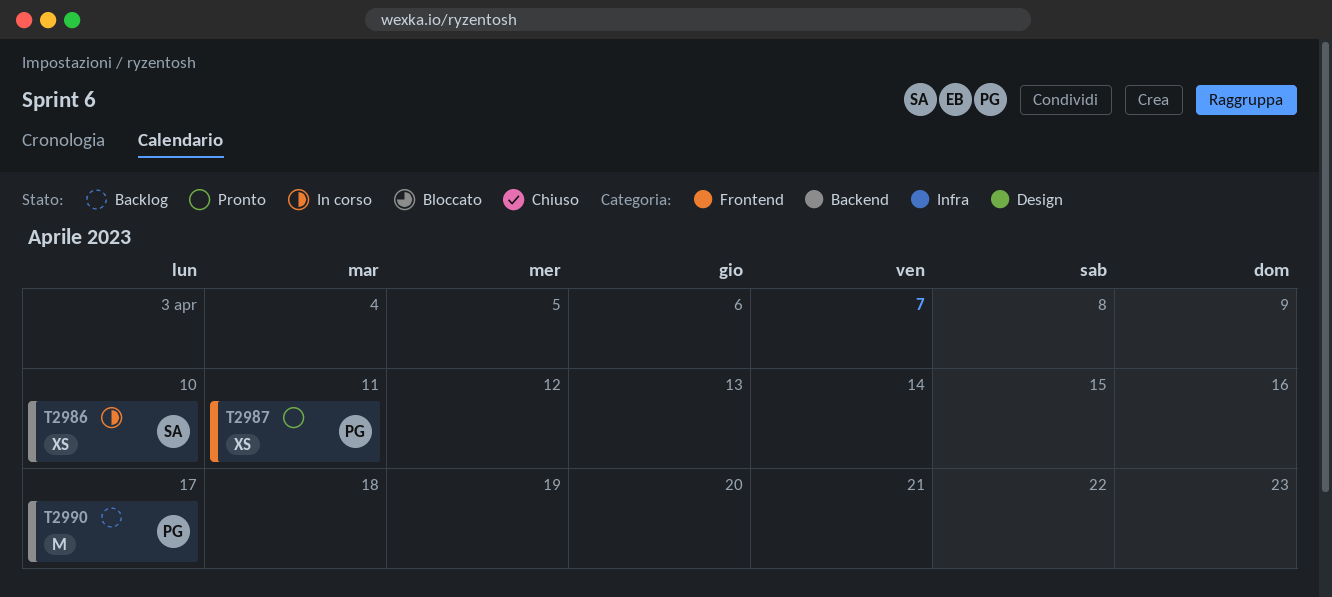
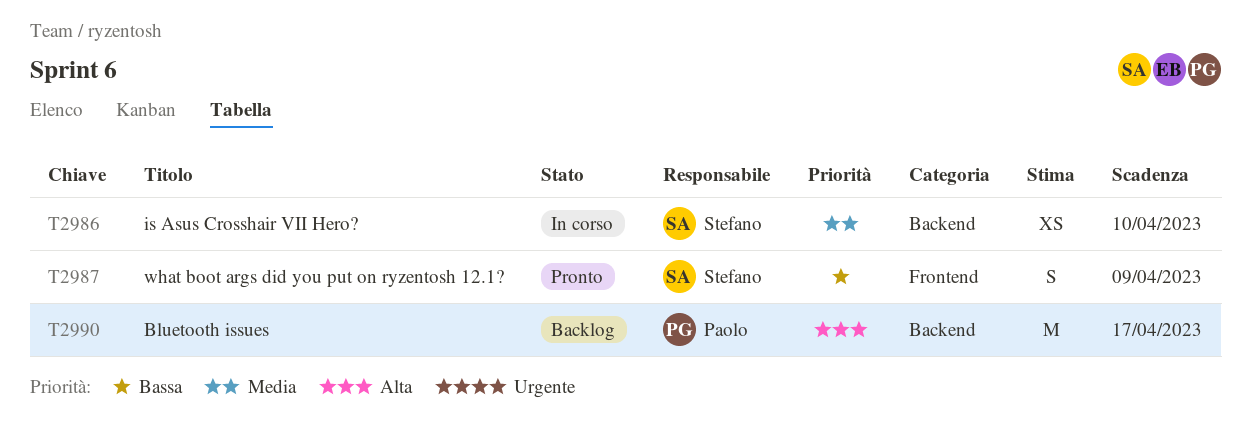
T2987, owner: Paolo -> Stefano
T2987, estimate: XS -> S
T2987, due: Apr 11 -> Apr 9

